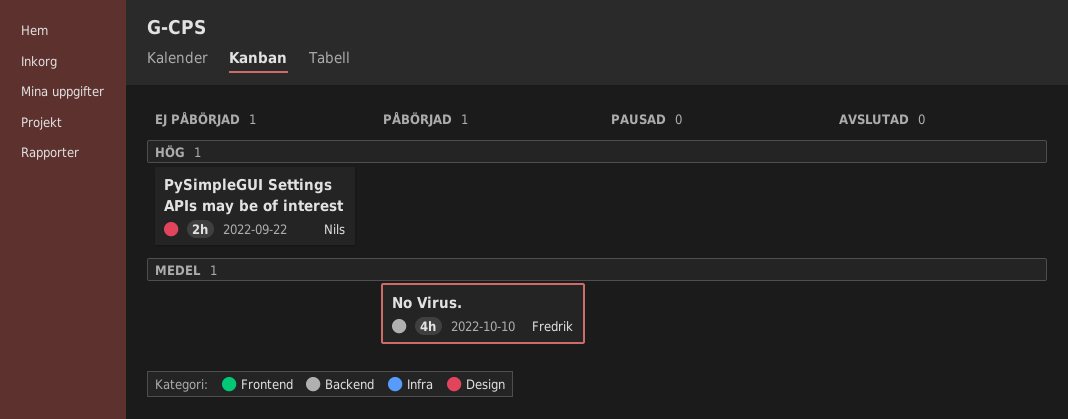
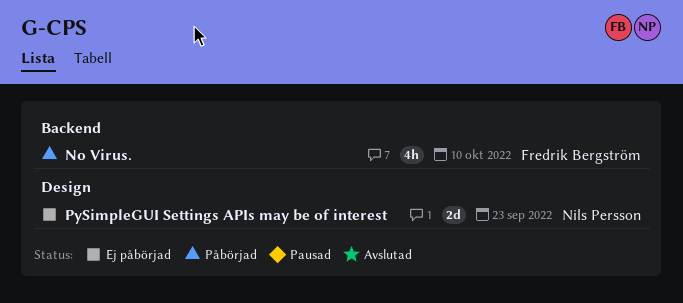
PySimpleGUI Settings APIs may be of interest, estimate: 2h -> 2d
PySimpleGUI Settings APIs may be of interest, due: Sep 22 -> Sep 23

